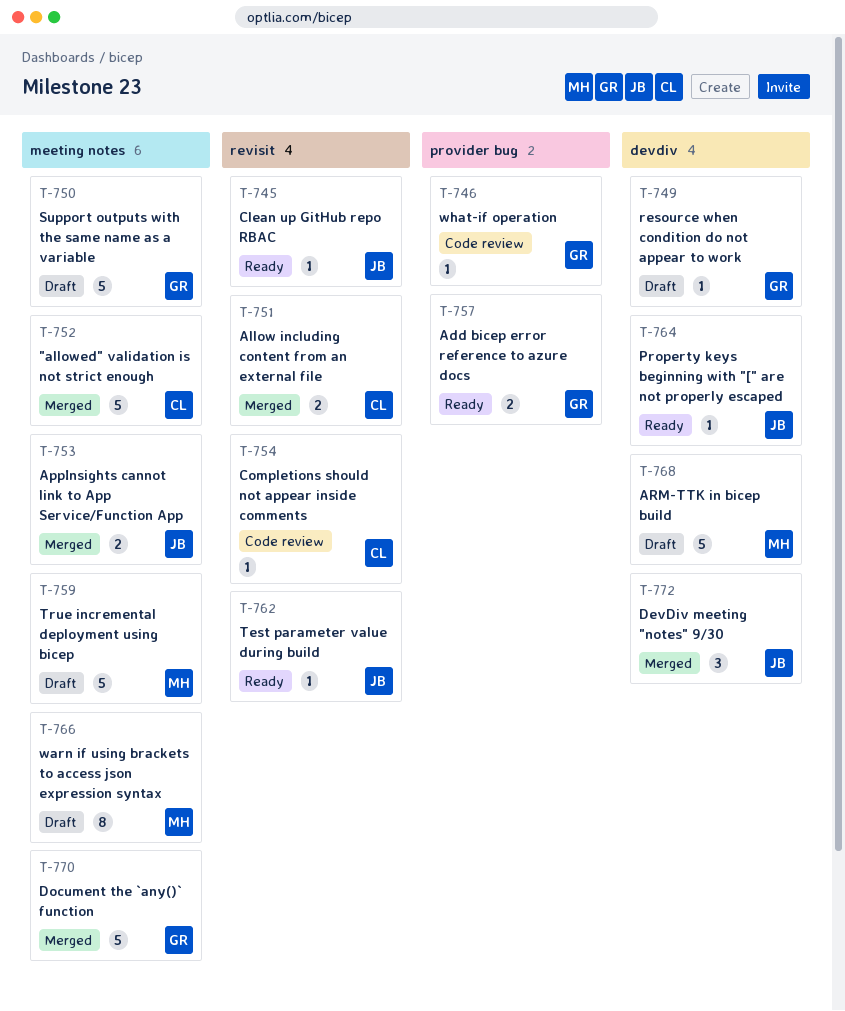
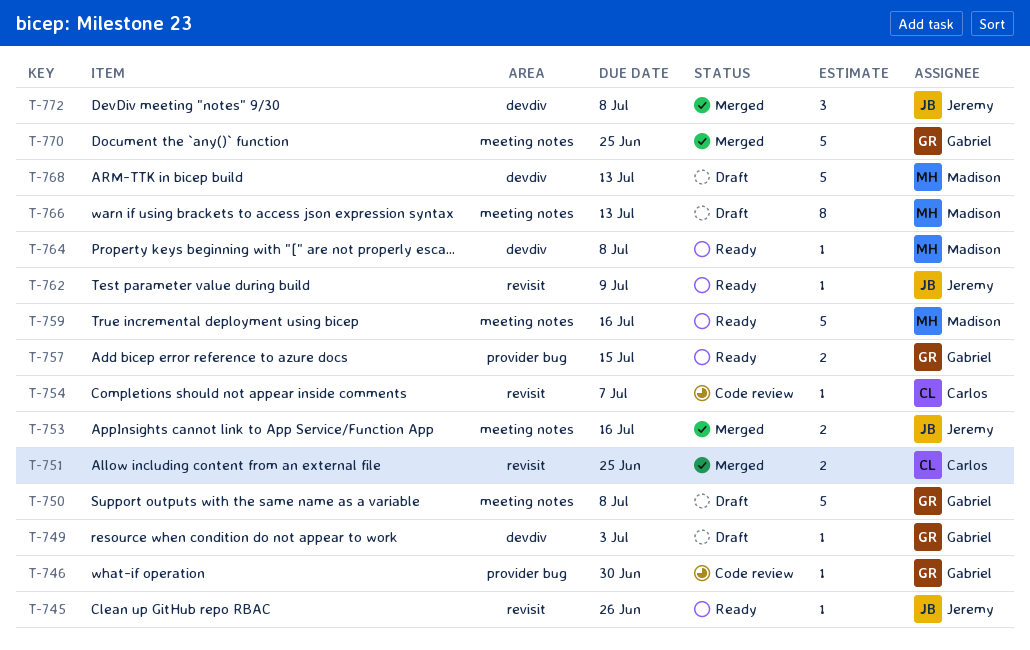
T-752: present -> none
T-759, status: Draft -> Ready
T-764, owner: Jeremy -> Madison

